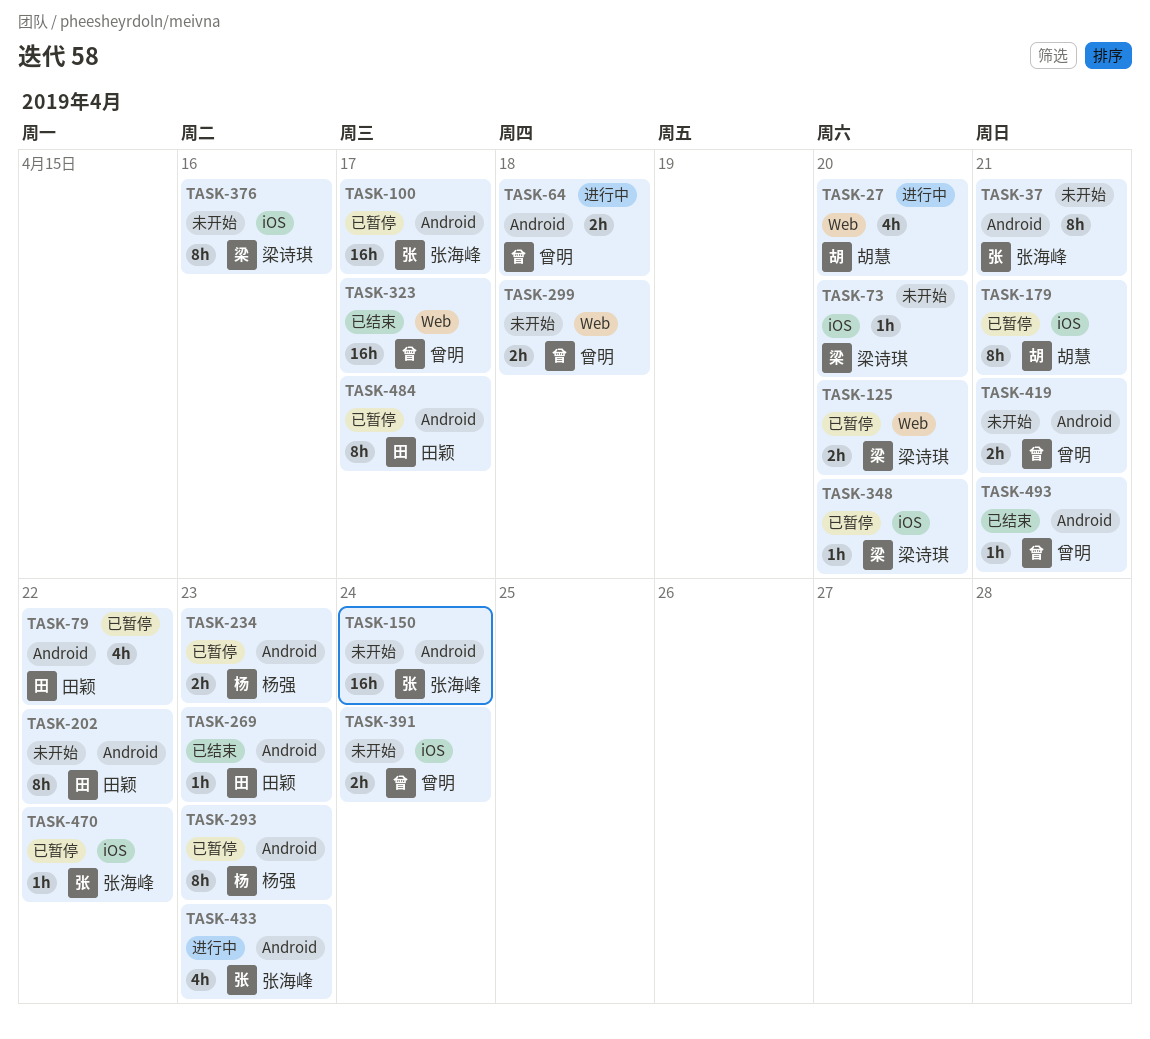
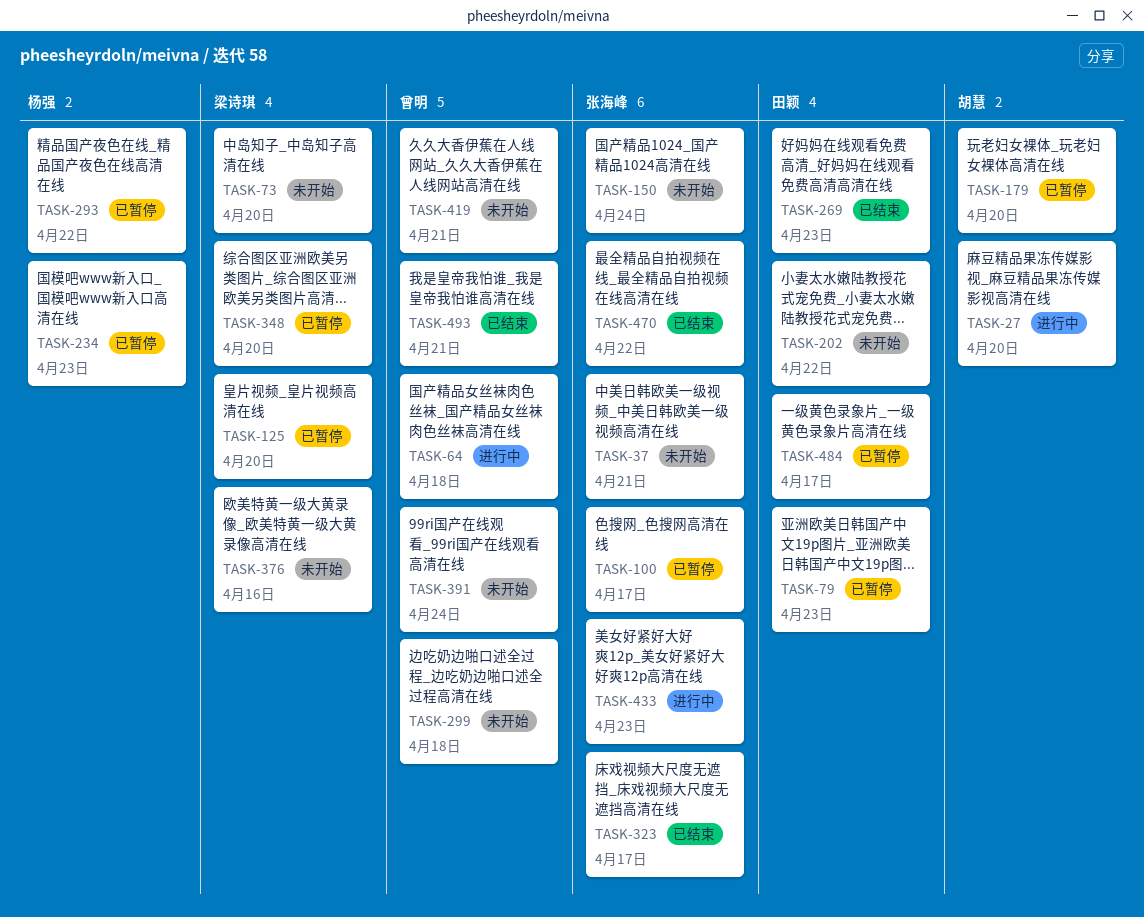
TASK-79, due: Apr 22 -> Apr 23
TASK-179, due: Apr 21 -> Apr 20
TASK-293, due: Apr 23 -> Apr 22
TASK-323, owner: 曾明 -> 张海峰
TASK-470, status: 已暂停 -> 已结束

